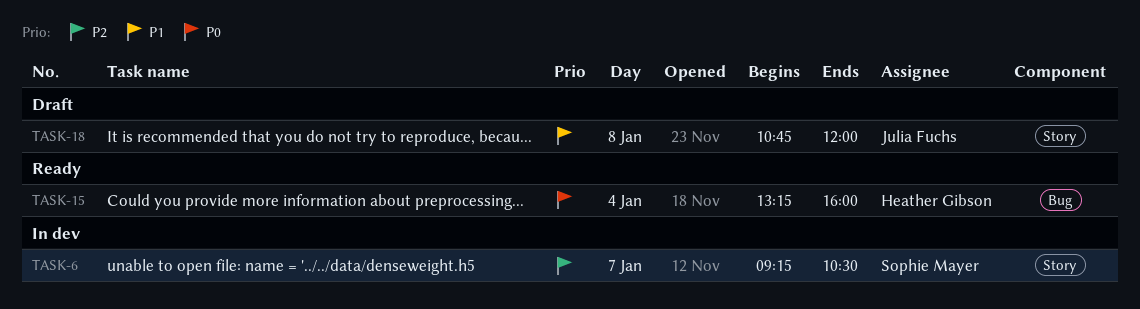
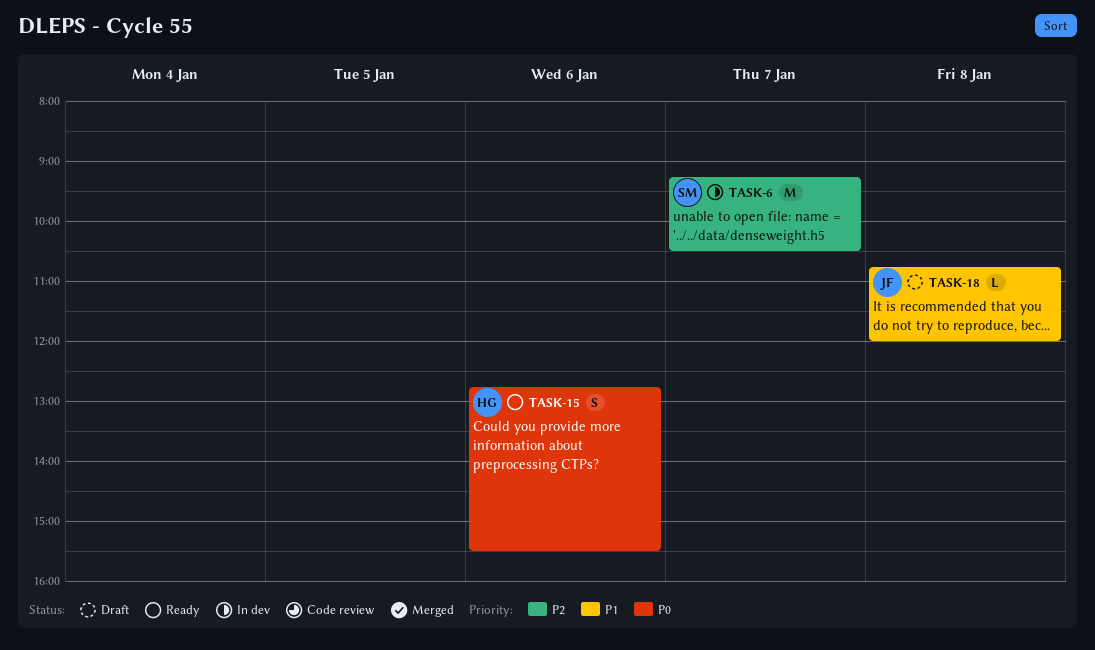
TASK-15, day: Jan 4 -> Jan 6
TASK-15, begins: 13:15 -> 12:45
TASK-15, ends: 16:00 -> 15:30

